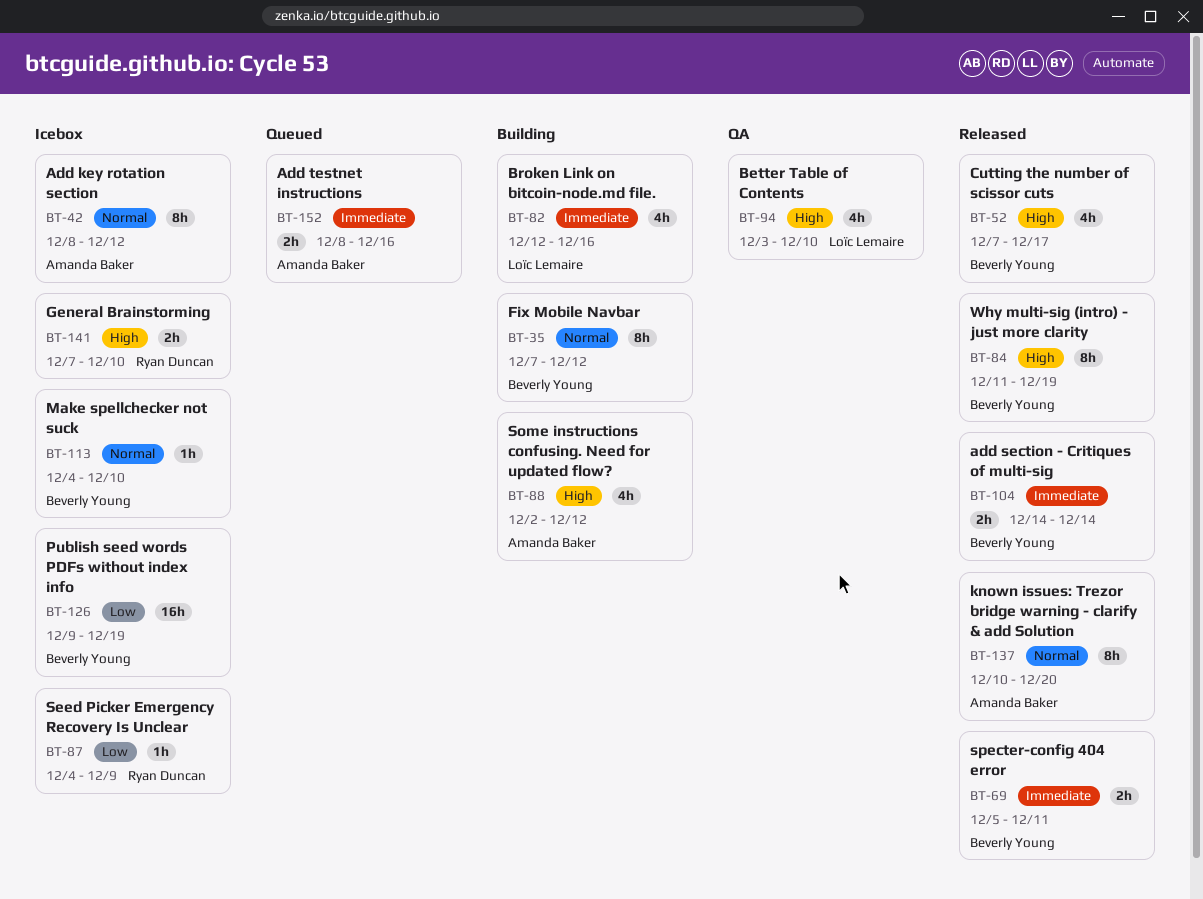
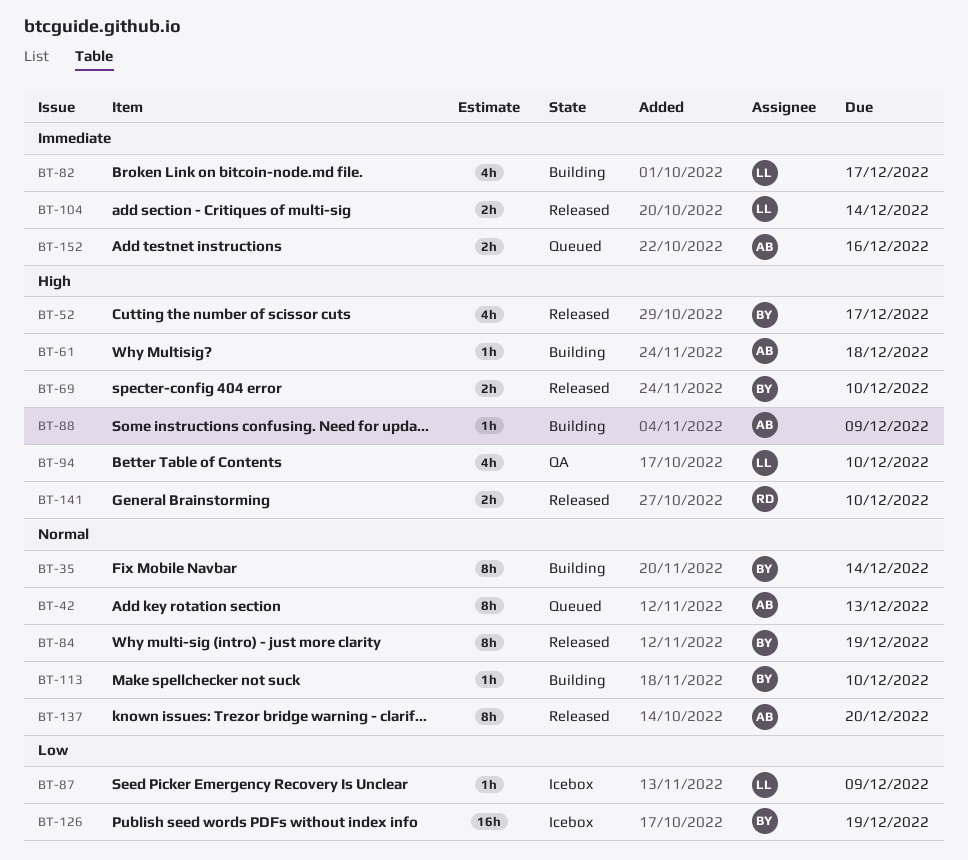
BT-35, due: Dec 12 -> Dec 14
BT-42, status: Icebox -> Queued
BT-42, due: Dec 12 -> Dec 13
BT-61: none -> present
BT-69, priority: Immediate -> High
BT-69, due: Dec 11 -> Dec 10
BT-82, due: Dec 16 -> Dec 17
BT-84, priority: High -> Normal
BT-87, owner: Ryan Duncan -> Loïc Lemaire
BT-88, estimate: 4h -> 1h
BT-88, due: Dec 12 -> Dec 9
BT-104, owner: Beverly Young -> Loïc Lemaire
BT-113, status: Icebox -> Building
BT-141, status: Icebox -> Released

